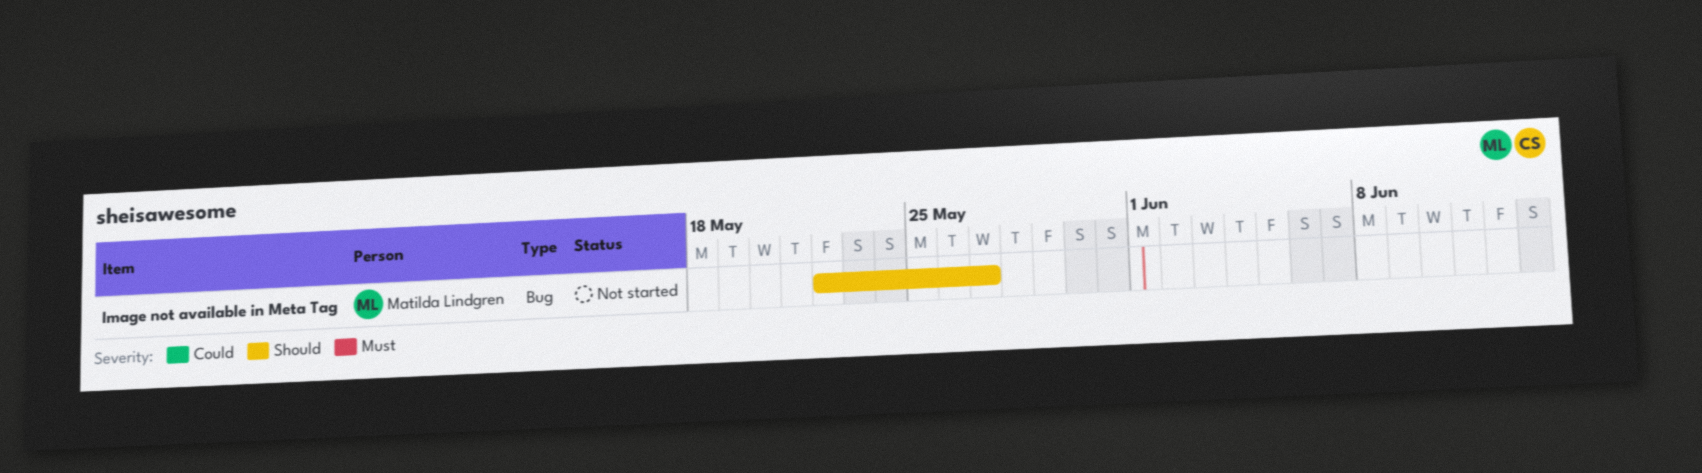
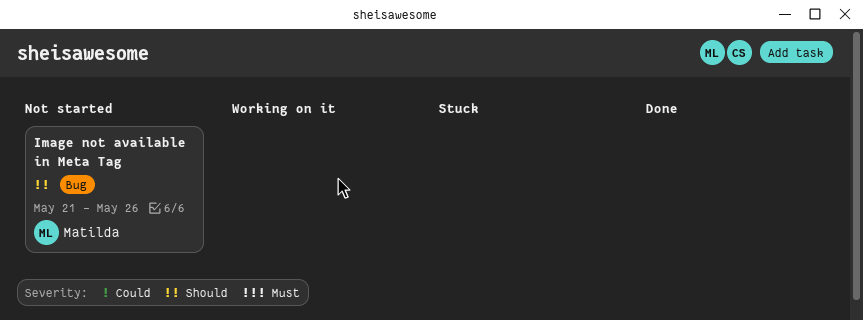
Image not available in Meta Tag, start: May 22 -> May 21
Image not available in Meta Tag, due: May 27 -> May 26

